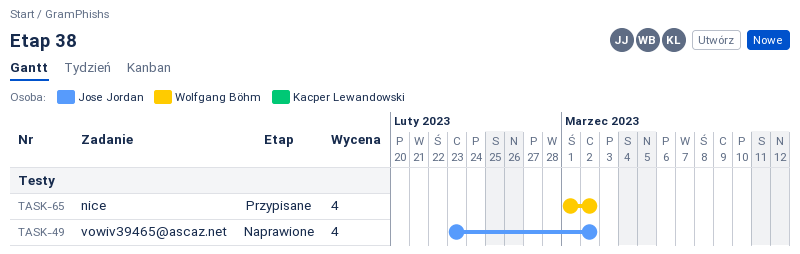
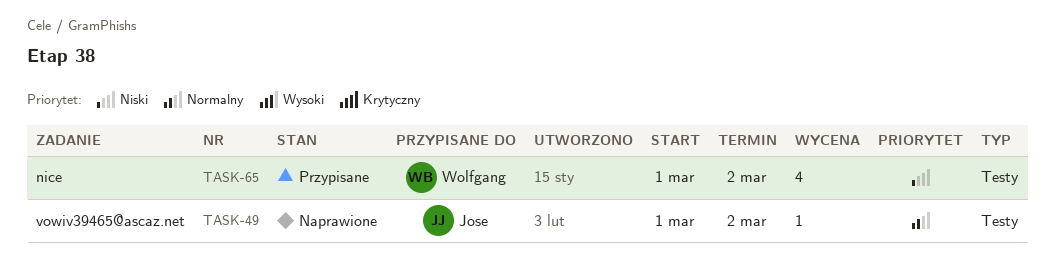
TASK-49, estimate: 4 -> 1
TASK-49, start: Feb 23 -> Mar 1

